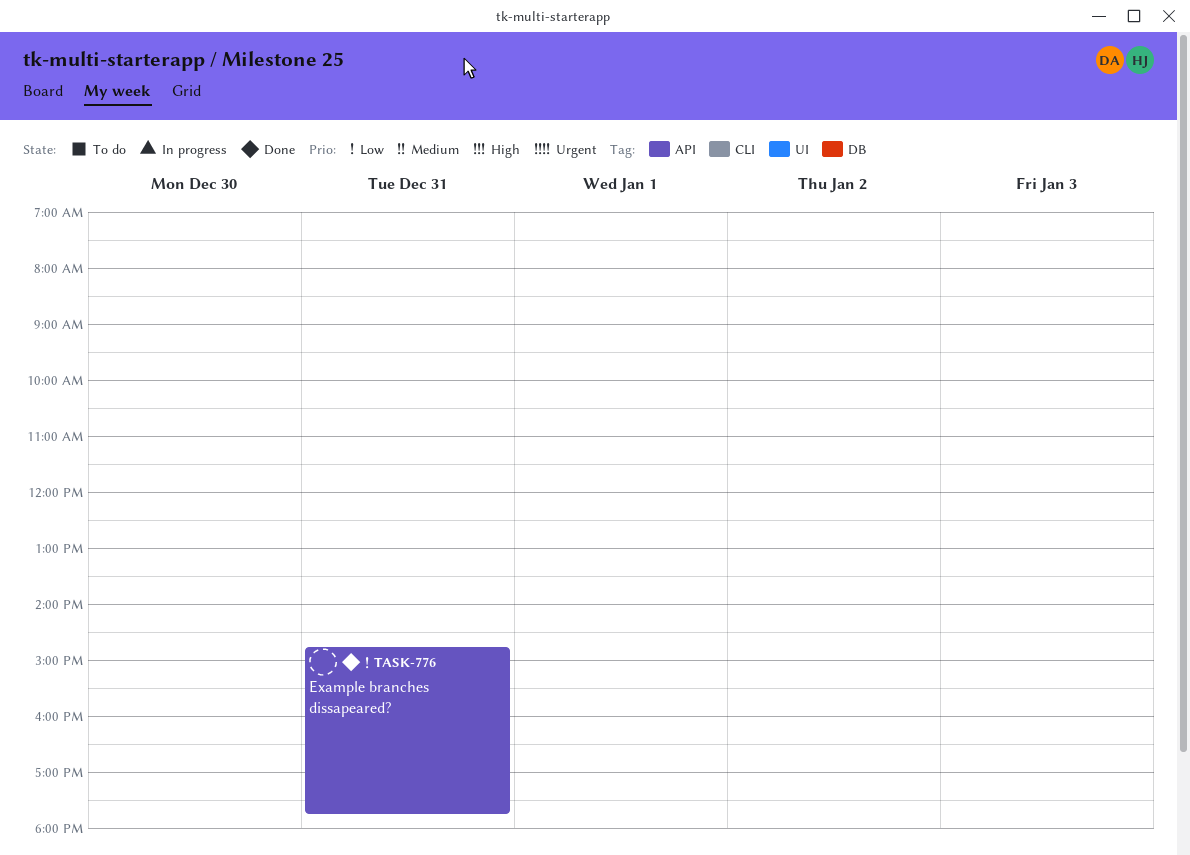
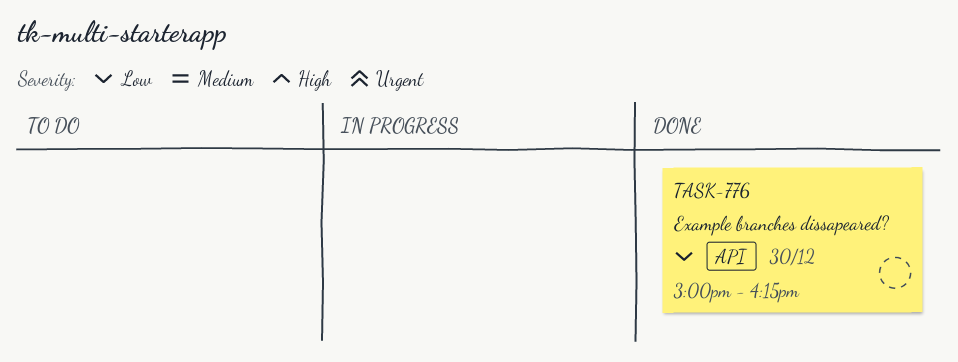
TASK-776, day: Dec 31 -> Dec 30
TASK-776, begins: 14:45 -> 15:00
TASK-776, ends: 17:45 -> 16:15

